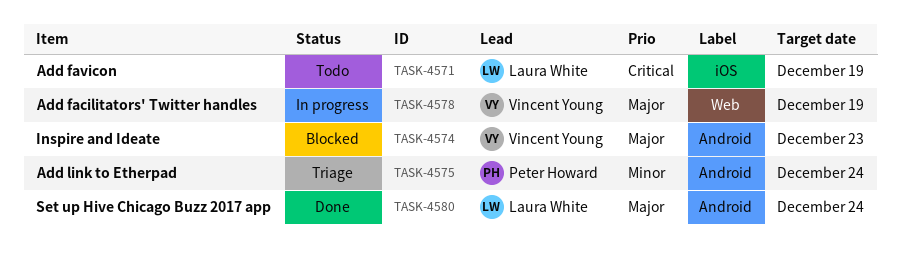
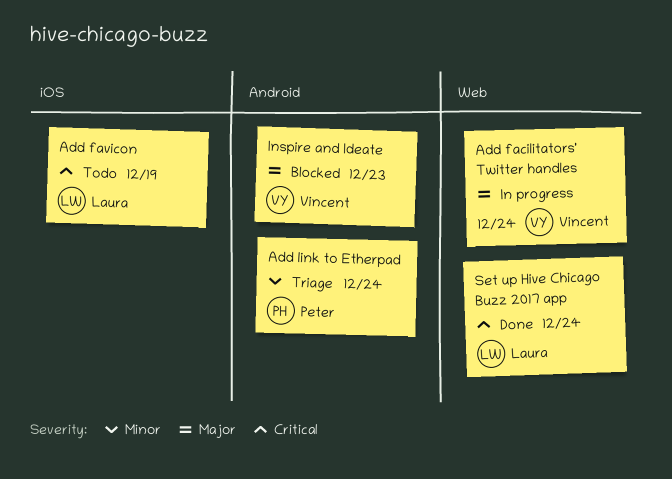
Add facilitators' Twitter handles, due: Dec 19 -> Dec 24
Set up Hive Chicago Buzz 2017 app, priority: Major -> Critical
Set up Hive Chicago Buzz 2017 app, label: Android -> Web

